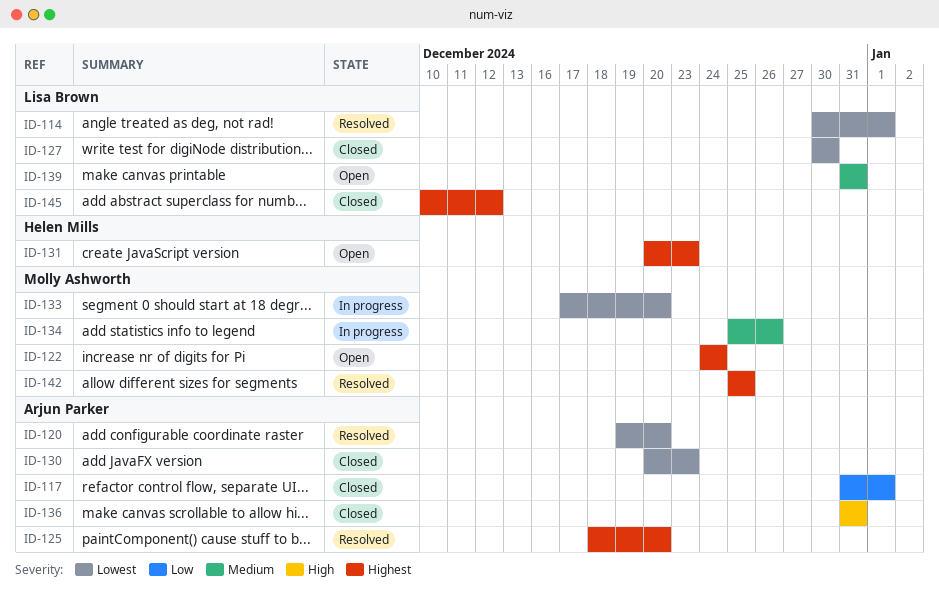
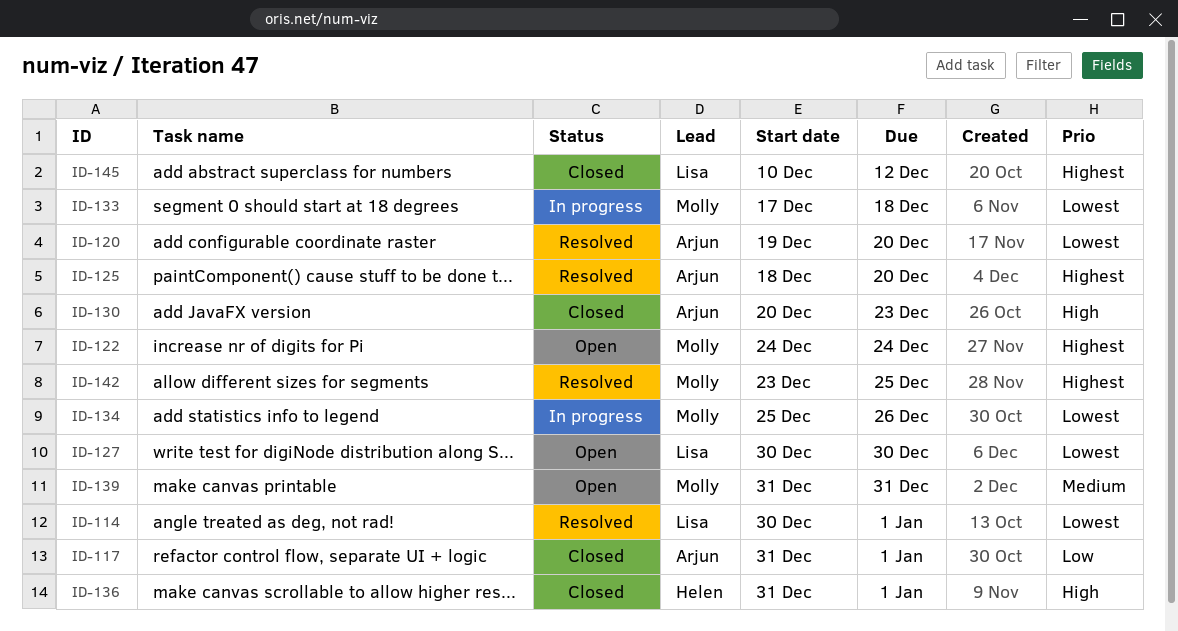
ID-127, status: Closed -> Open
ID-130, priority: Lowest -> High
ID-131: present -> none
ID-133, due: Dec 20 -> Dec 18
ID-134, priority: Medium -> Lowest
ID-136, owner: Arjun Parker -> Helen Mills
ID-136, due: Dec 31 -> Jan 1
ID-139, owner: Lisa Brown -> Molly Ashworth
ID-142, start: Dec 25 -> Dec 23

